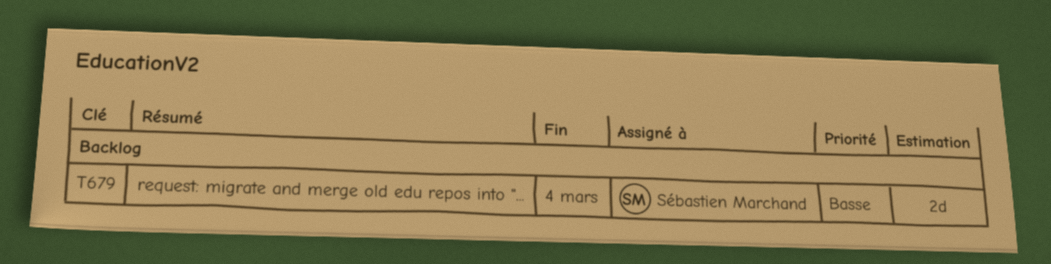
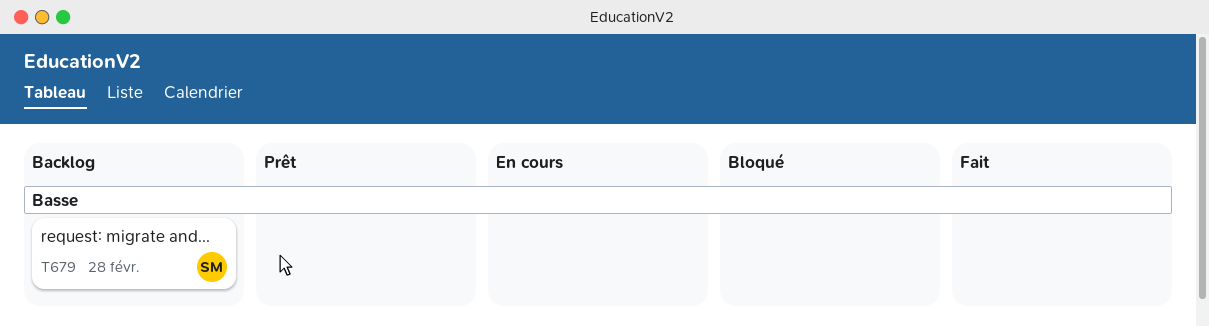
T679, due: Mar 4 -> Feb 28

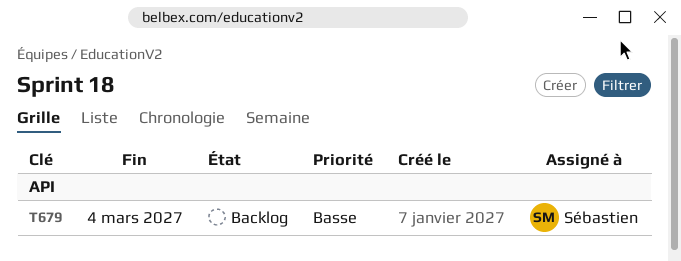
T679, due: Feb 28 -> Mar 4

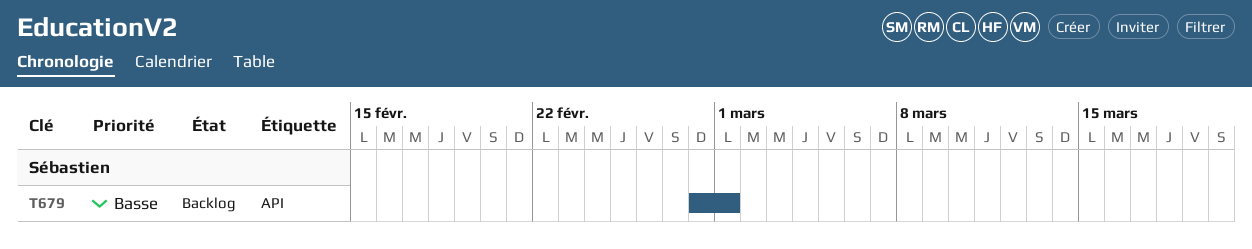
T679, due: Mar 4 -> Mar 1

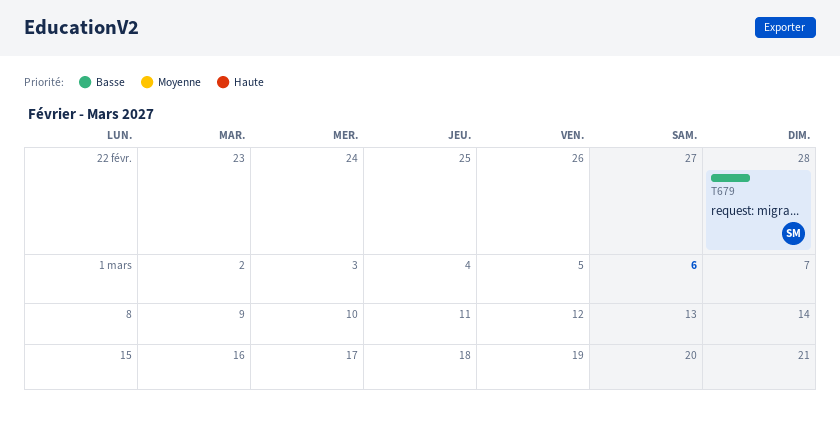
T679, due: Mar 1 -> Feb 28

